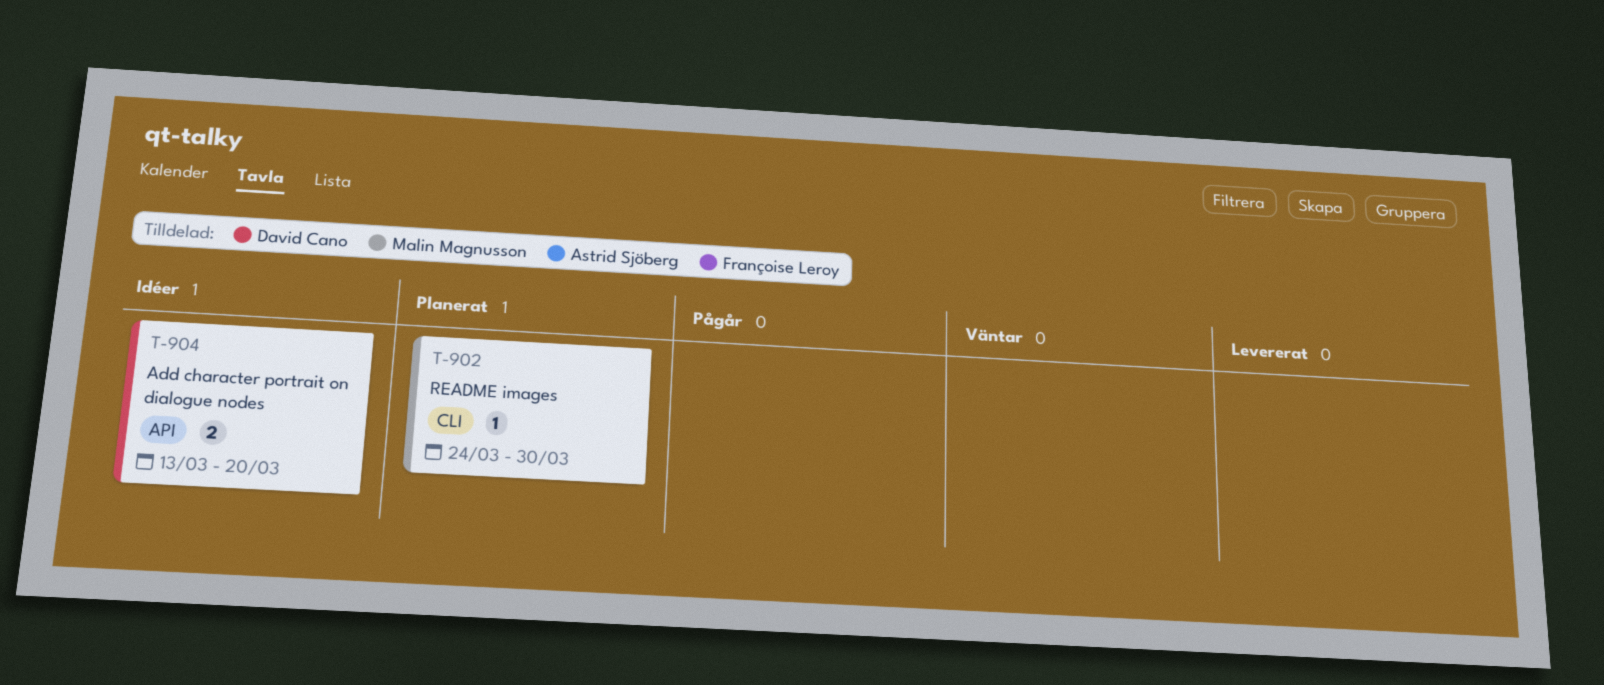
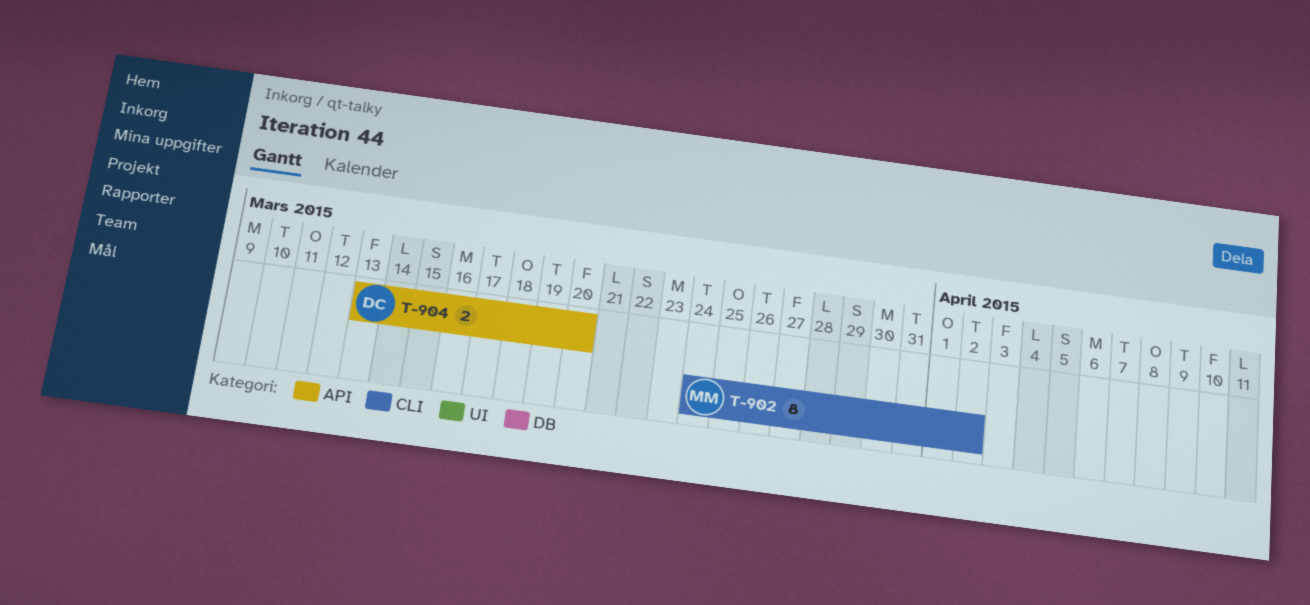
T-902, estimate: 1 -> 8
T-902, due: Mar 30 -> Apr 2

